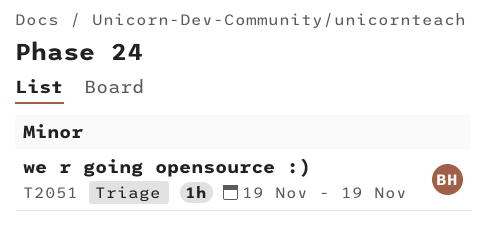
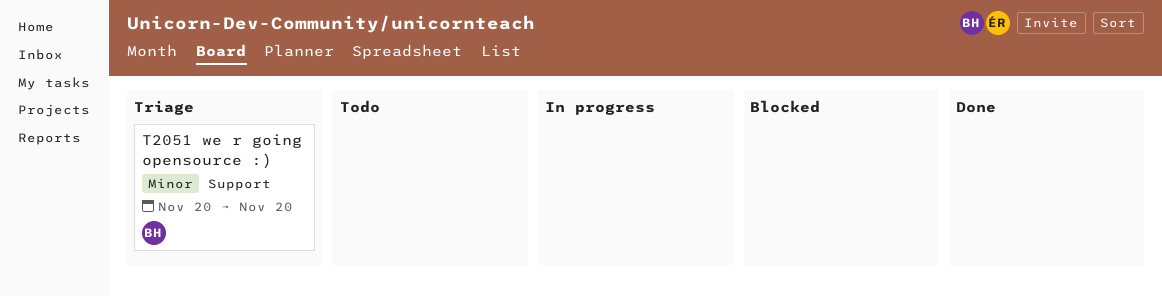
T2051, start: Nov 19 -> Nov 20
T2051, due: Nov 19 -> Nov 20

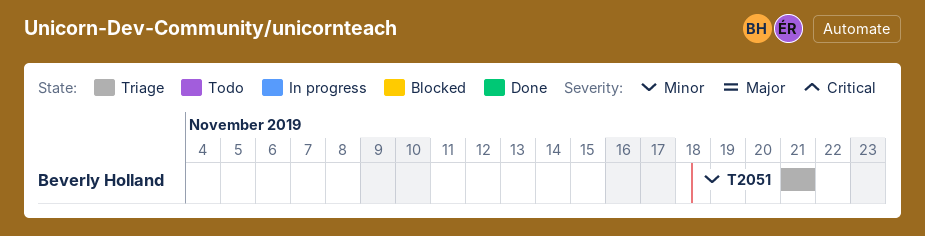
T2051, start: Nov 20 -> Nov 21
T2051, due: Nov 20 -> Nov 21

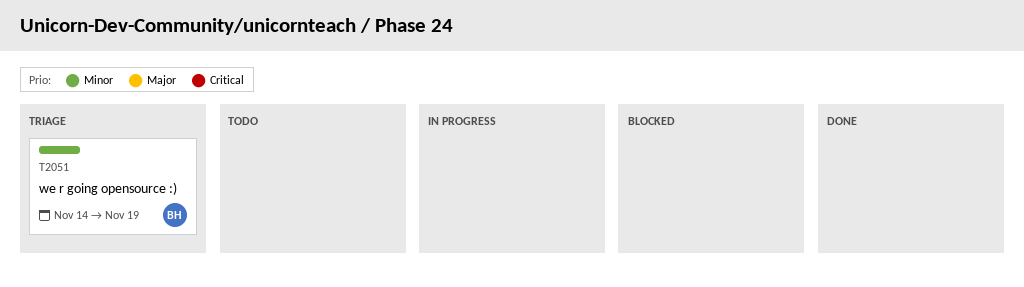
T2051, start: Nov 21 -> Nov 14
T2051, due: Nov 21 -> Nov 19

